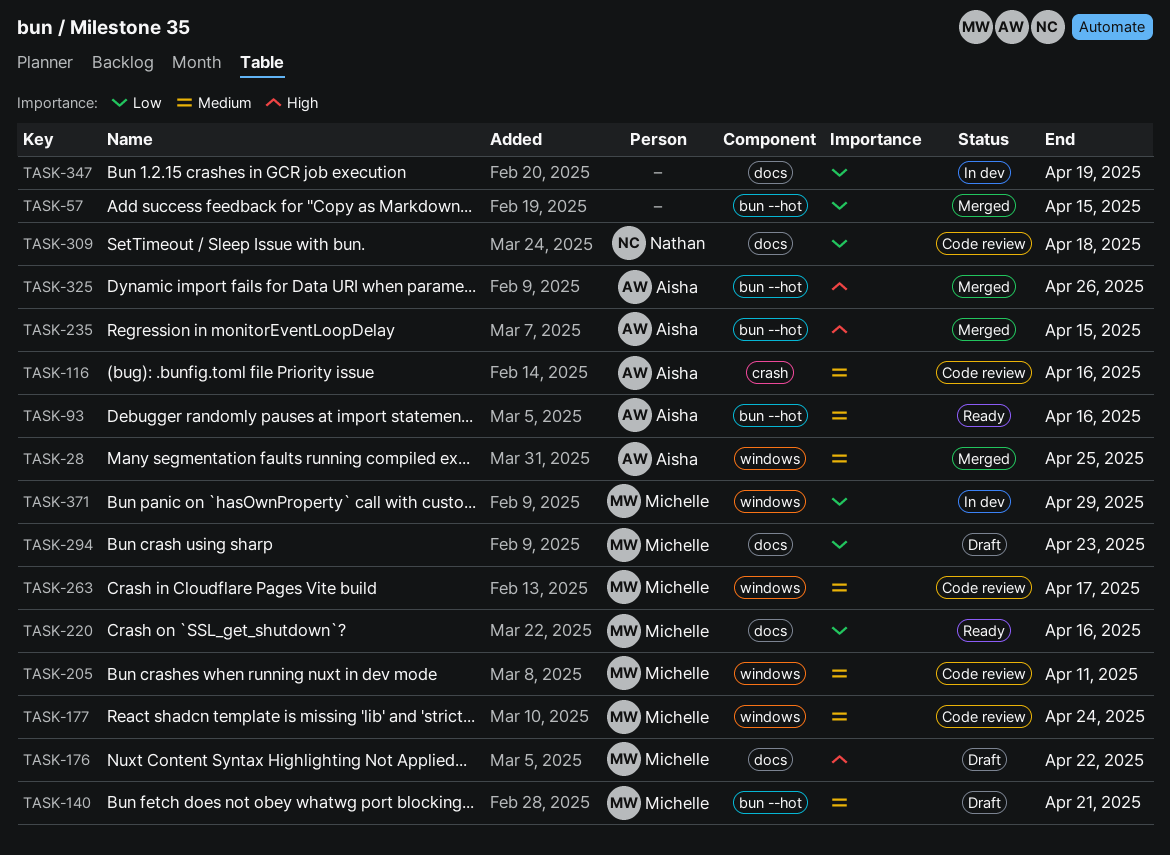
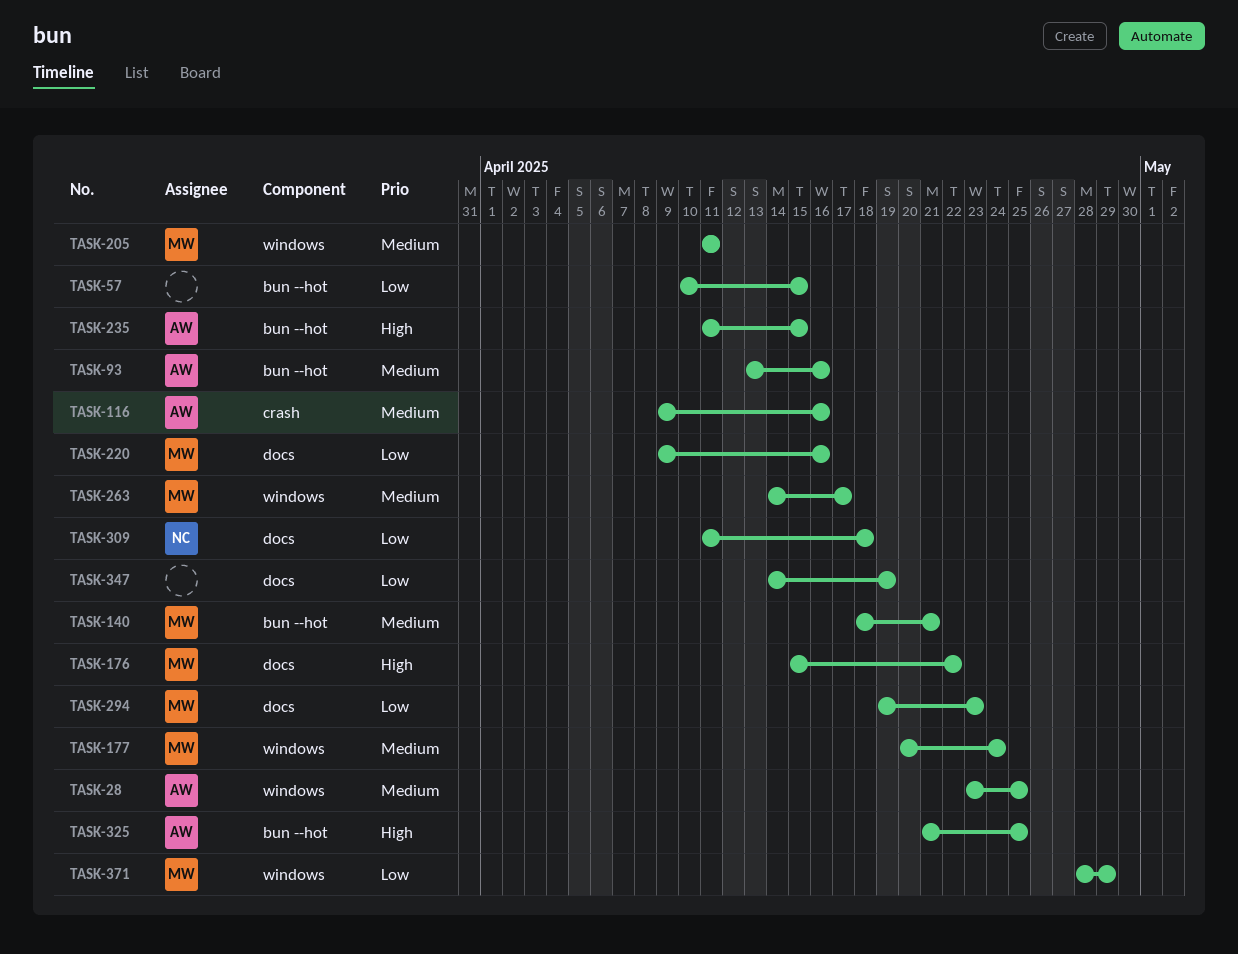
TASK-325, due: Apr 26 -> Apr 25

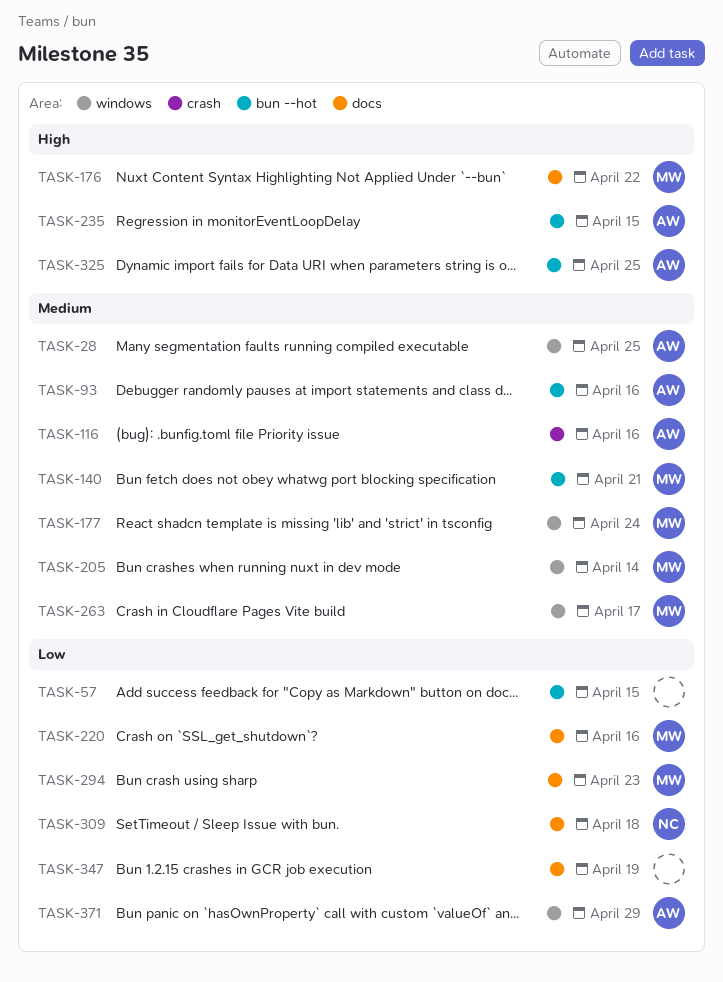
TASK-205, due: Apr 11 -> Apr 14
TASK-371, owner: MW -> AW

